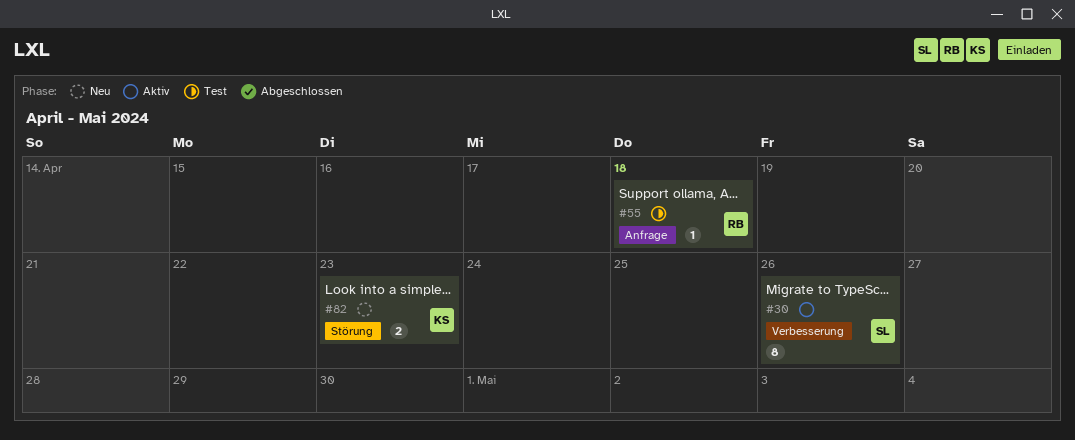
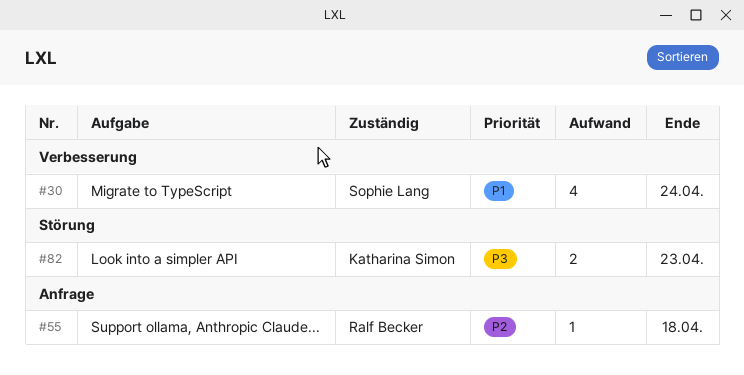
#30, estimate: 8 -> 4
#30, due: Apr 26 -> Apr 24

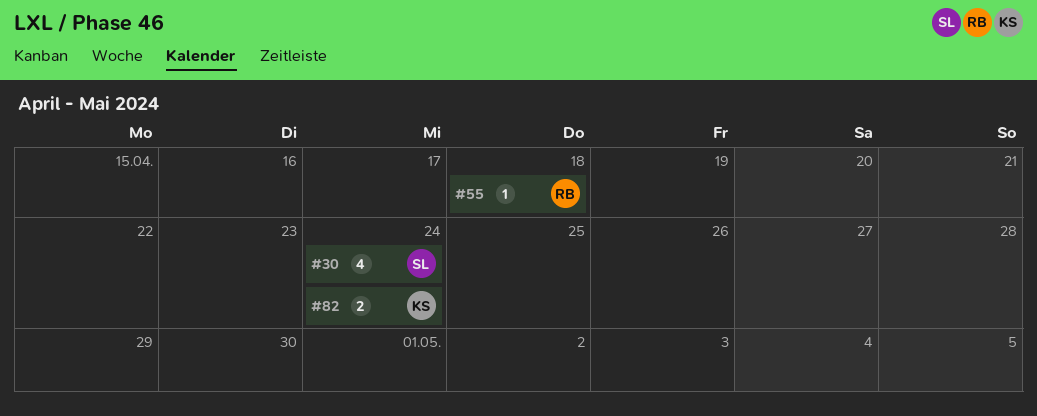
#82, due: Apr 23 -> Apr 24

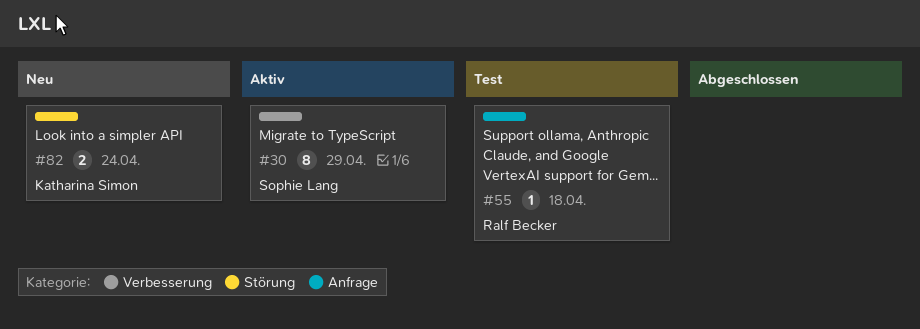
#30, estimate: 4 -> 8
#30, due: Apr 24 -> Apr 29

